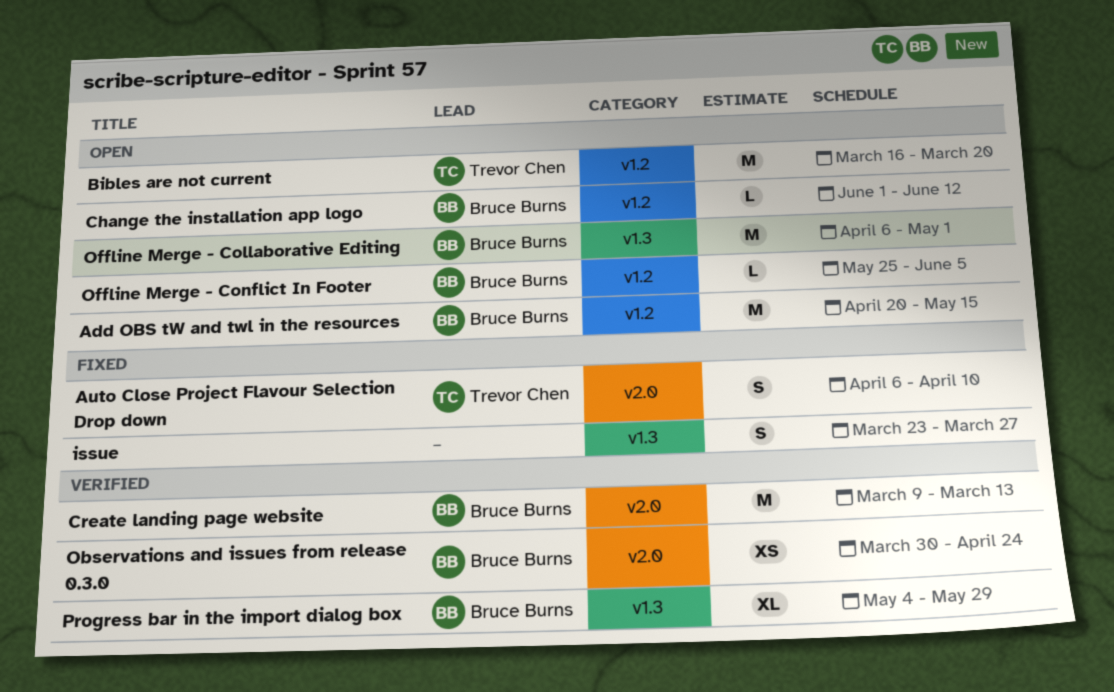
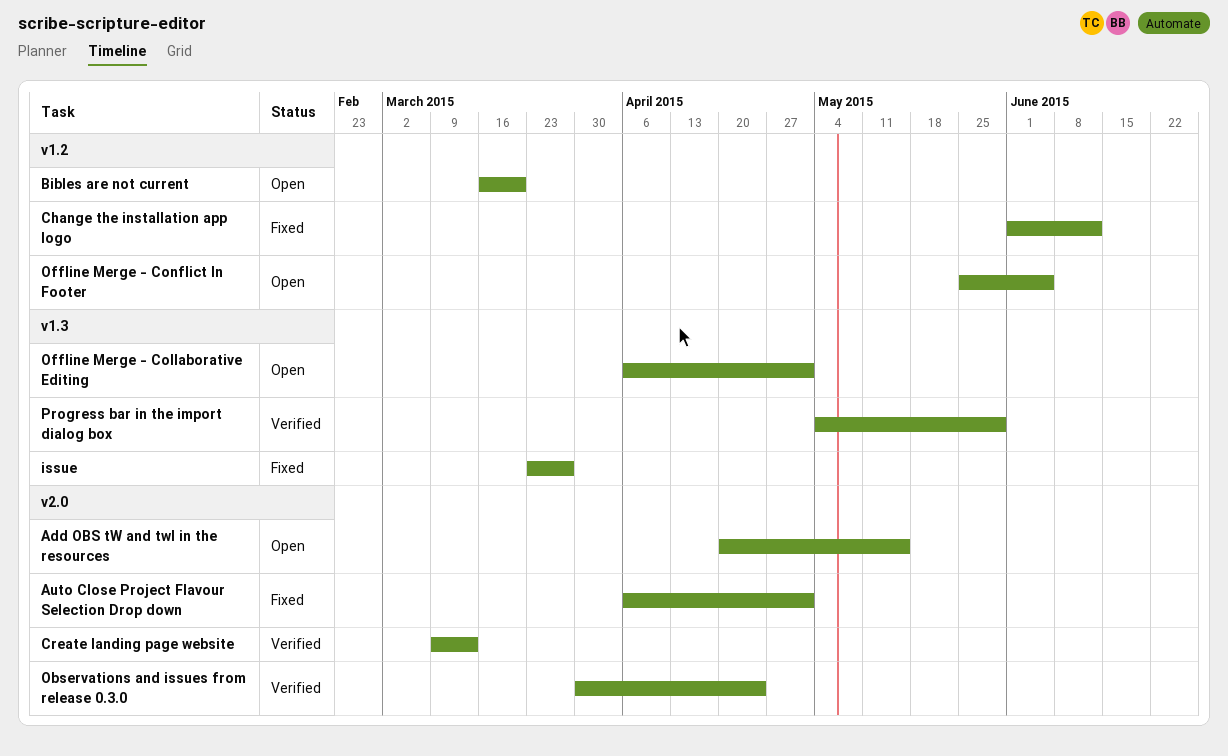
Add OBS tW and twl in the resources, label: v1.2 -> v2.0
Auto Close Project Flavour Selection Drop down, due: Apr 10 -> May 1
Change the installation app logo, status: Open -> Fixed

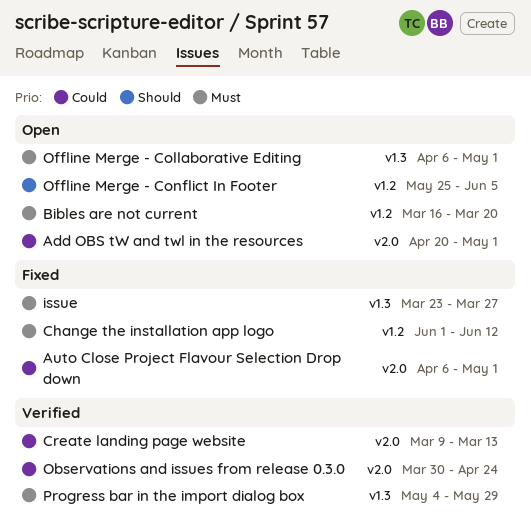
Add OBS tW and twl in the resources, due: May 15 -> May 1

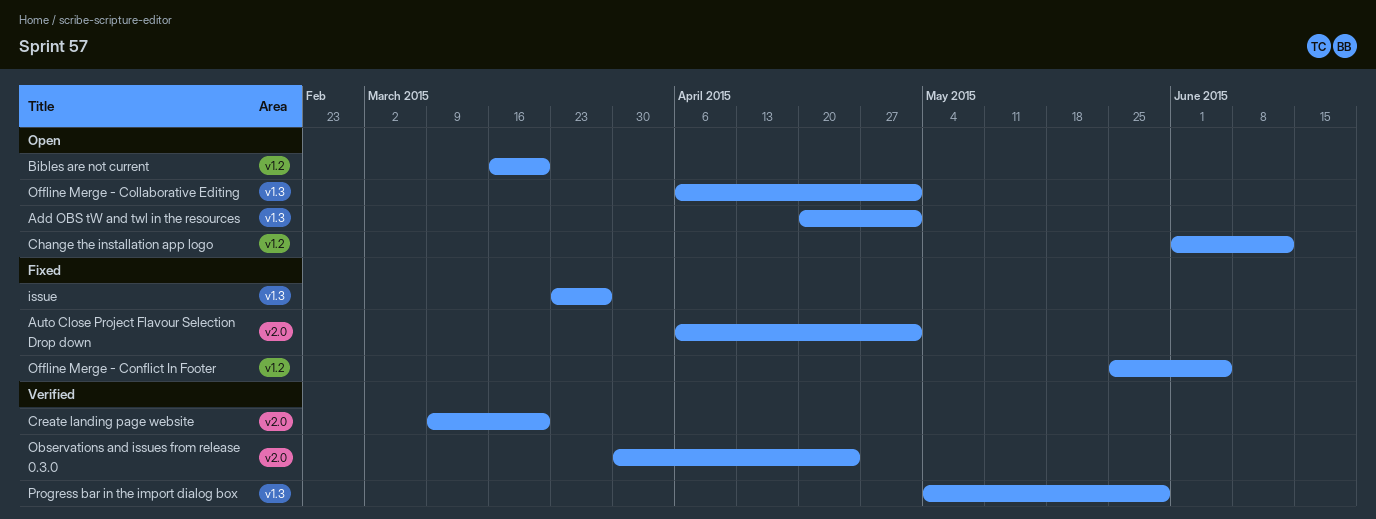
Add OBS tW and twl in the resources, label: v2.0 -> v1.3
Change the installation app logo, status: Fixed -> Open
Create landing page website, due: Mar 13 -> Mar 20
Offline Merge - Conflict In Footer, status: Open -> Fixed

